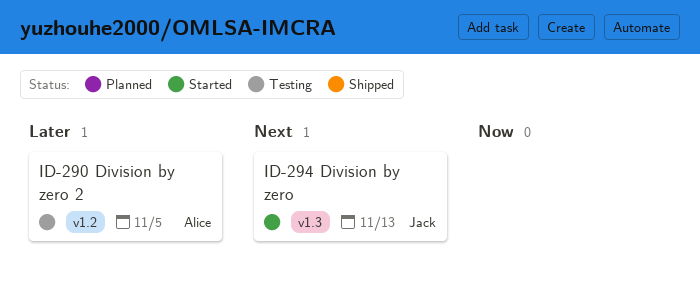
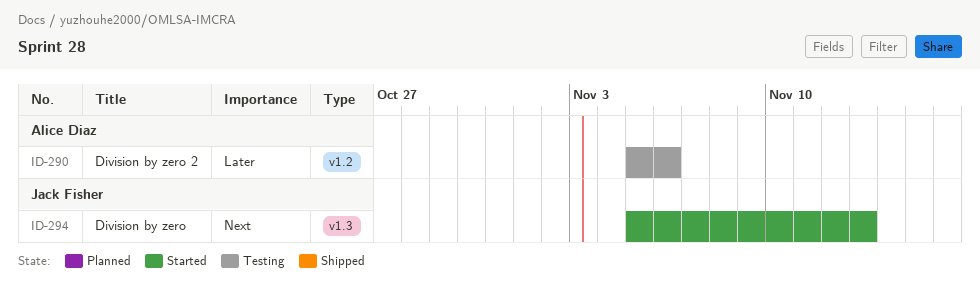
ID-290, due: Nov 5 -> Nov 6

